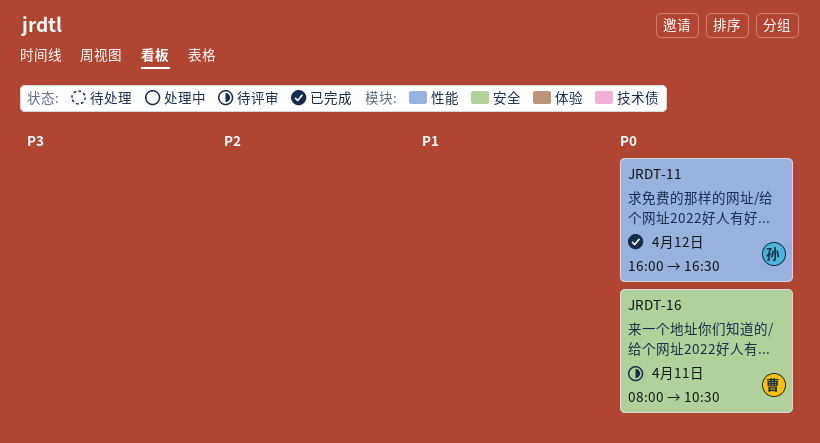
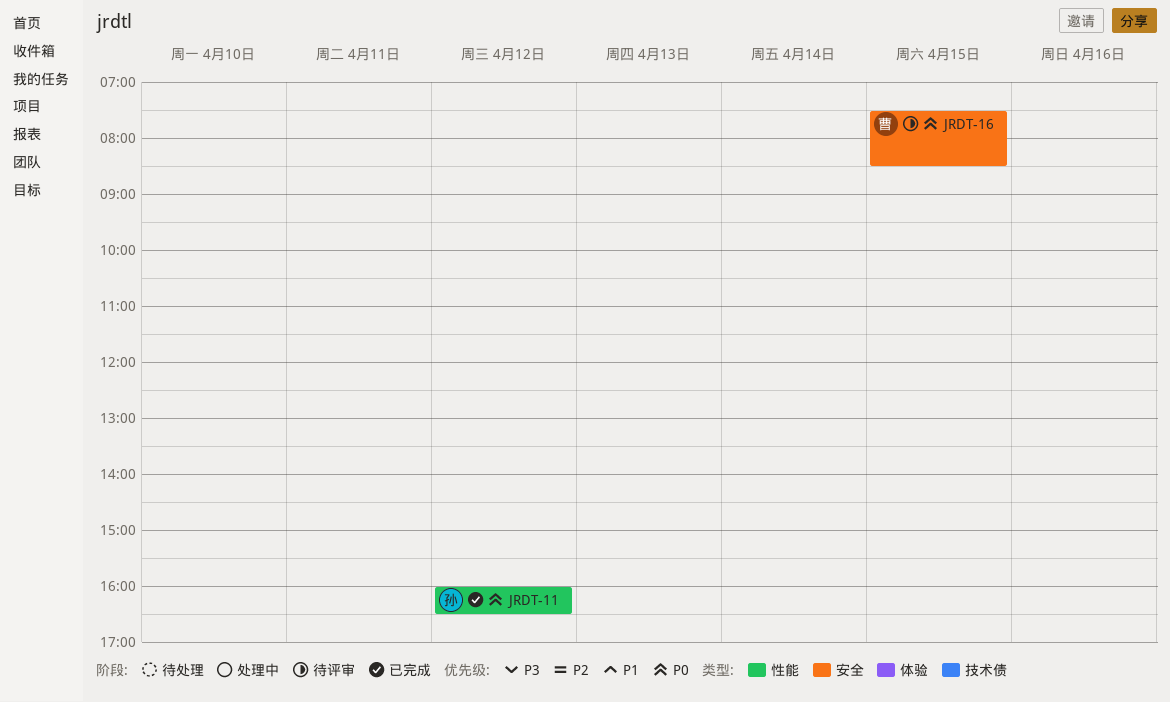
JRDT-16, day: Apr 11 -> Apr 15
JRDT-16, begins: 08:00 -> 07:30
JRDT-16, ends: 10:30 -> 08:30

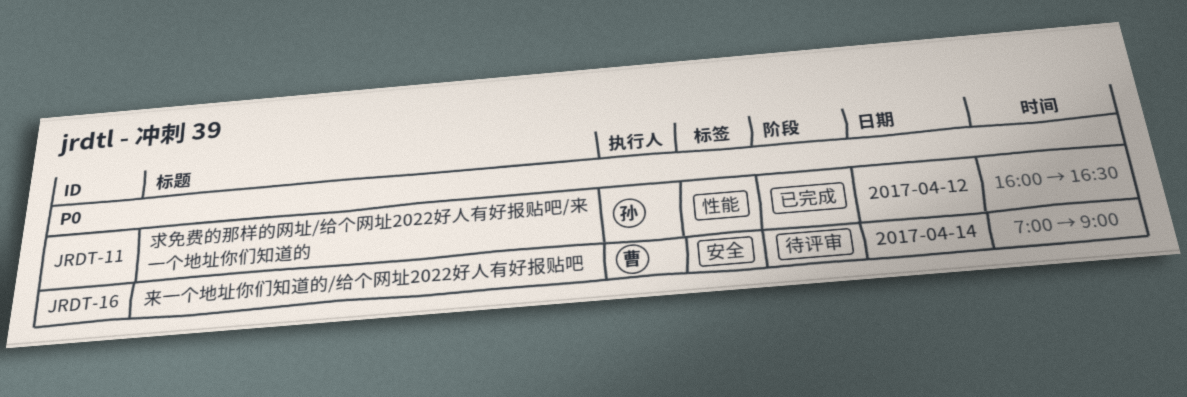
JRDT-16, day: Apr 15 -> Apr 14
JRDT-16, begins: 07:30 -> 07:00
JRDT-16, ends: 08:30 -> 09:00

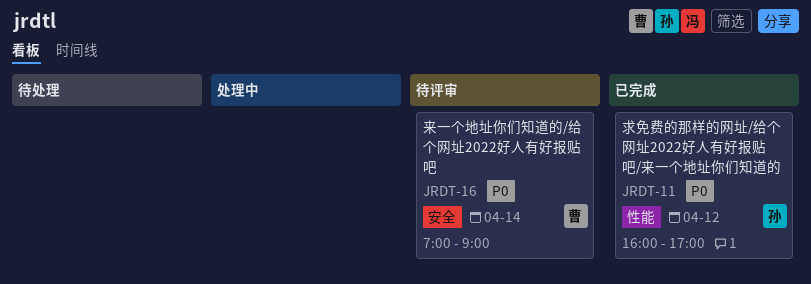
JRDT-11, ends: 16:30 -> 17:00

